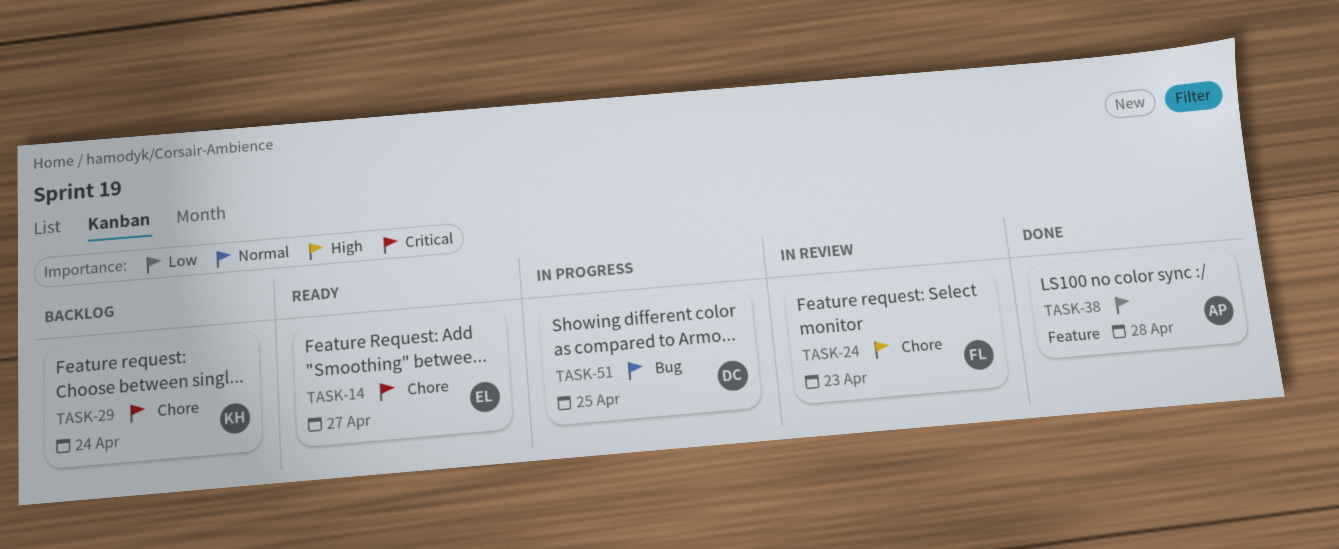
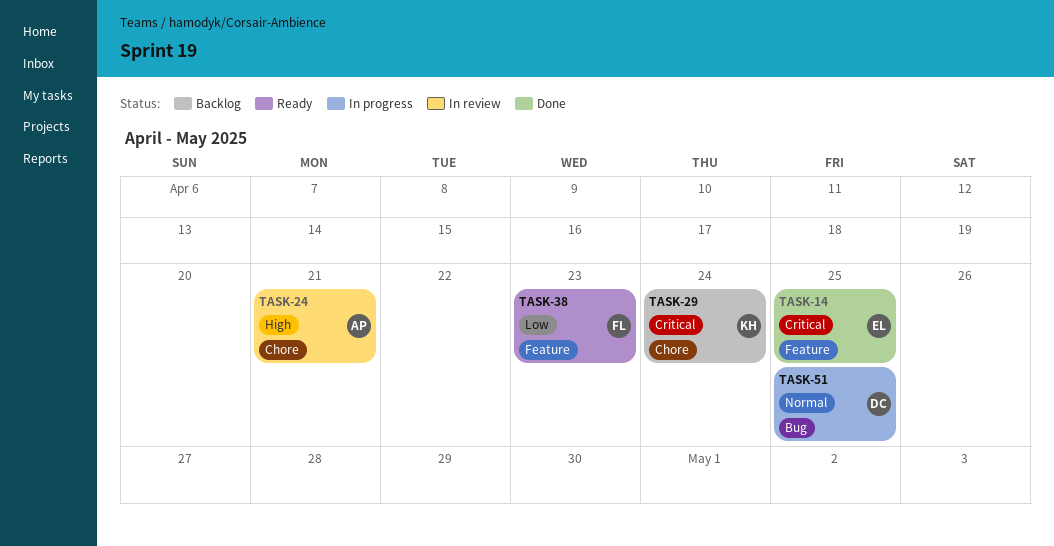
TASK-14, status: Ready -> Done
TASK-14, label: Chore -> Feature
TASK-14, due: Apr 27 -> Apr 25
TASK-24, owner: FL -> AP
TASK-24, due: Apr 23 -> Apr 21
TASK-38, status: Done -> Ready
TASK-38, owner: AP -> FL
TASK-38, due: Apr 28 -> Apr 23

